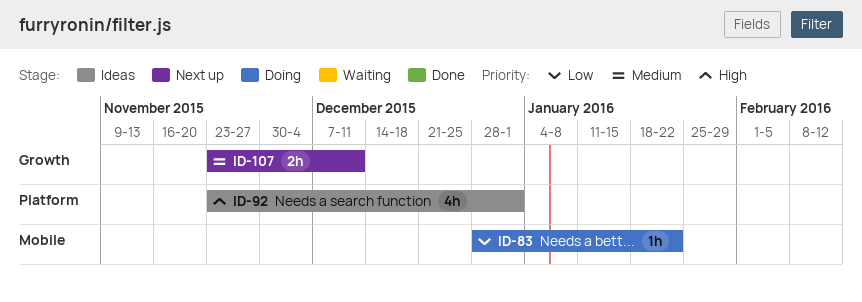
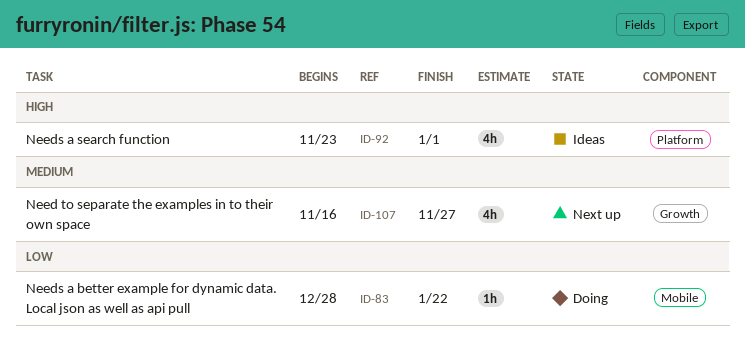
ID-107, estimate: 2h -> 4h
ID-107, start: Nov 23 -> Nov 16
ID-107, due: Dec 11 -> Nov 27

